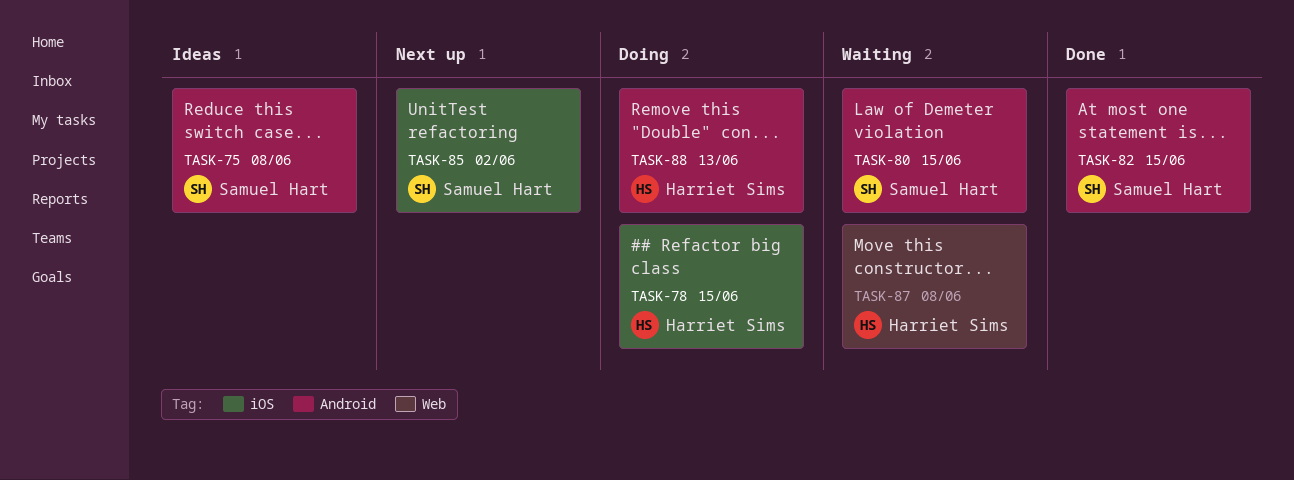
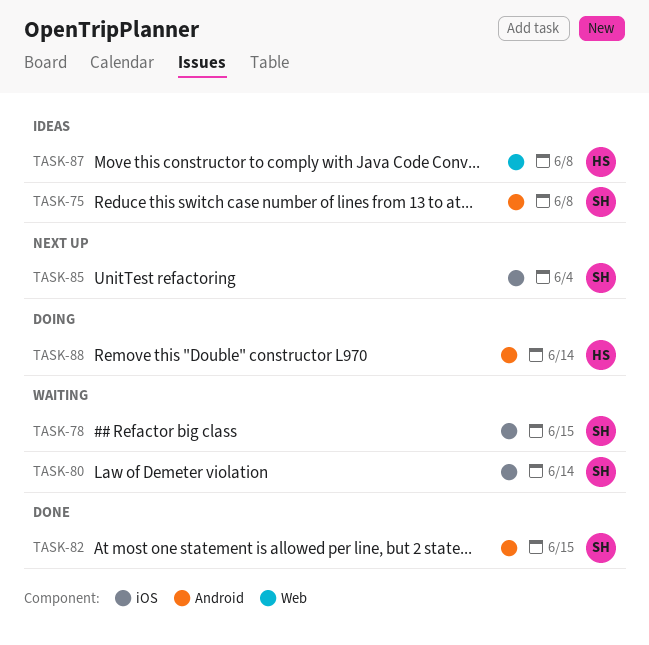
TASK-78, status: Doing -> Waiting
TASK-78, owner: Harriet Sims -> Samuel Hart
TASK-80, label: Android -> iOS
TASK-80, due: Jun 15 -> Jun 14
TASK-85, due: Jun 2 -> Jun 4
TASK-87, status: Waiting -> Ideas
TASK-88, due: Jun 13 -> Jun 14

